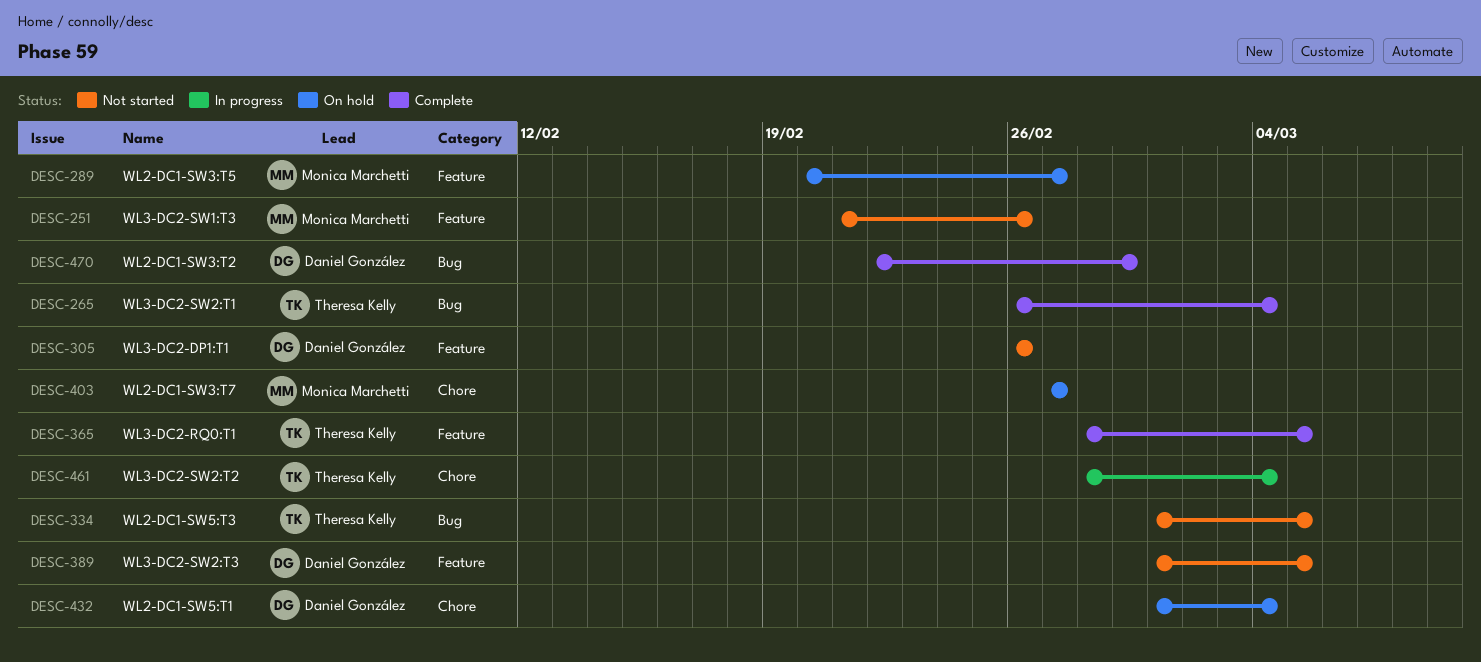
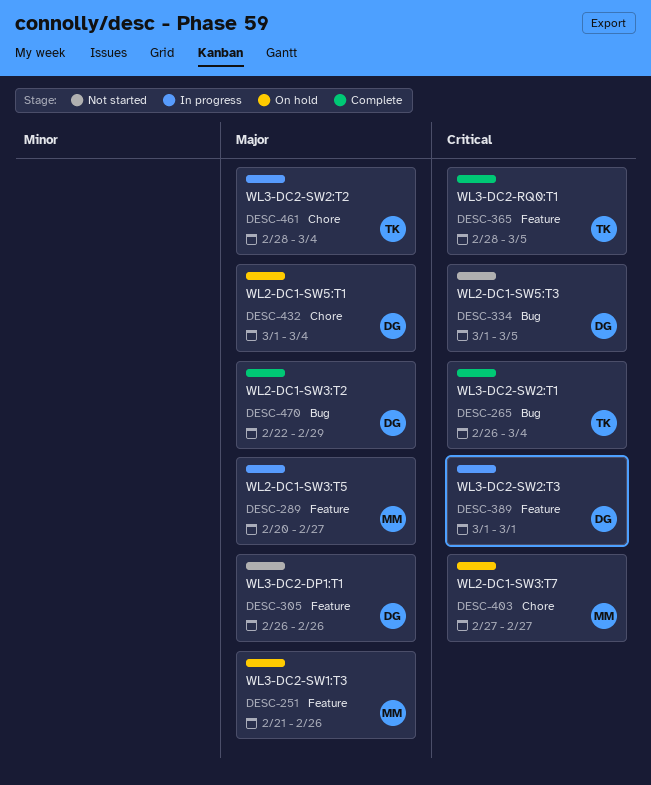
DESC-251, status: Not started -> On hold
DESC-289, status: On hold -> In progress
DESC-334, owner: Theresa Kelly -> Daniel González
DESC-389, status: Not started -> In progress
DESC-389, due: Mar 5 -> Mar 1

